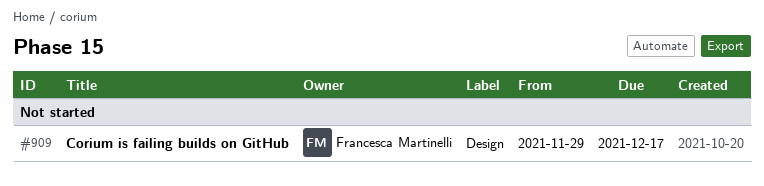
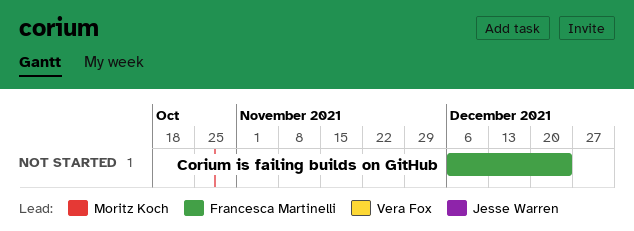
Corium is failing builds on GitHub, start: Nov 29 -> Dec 6
Corium is failing builds on GitHub, due: Dec 17 -> Dec 24

